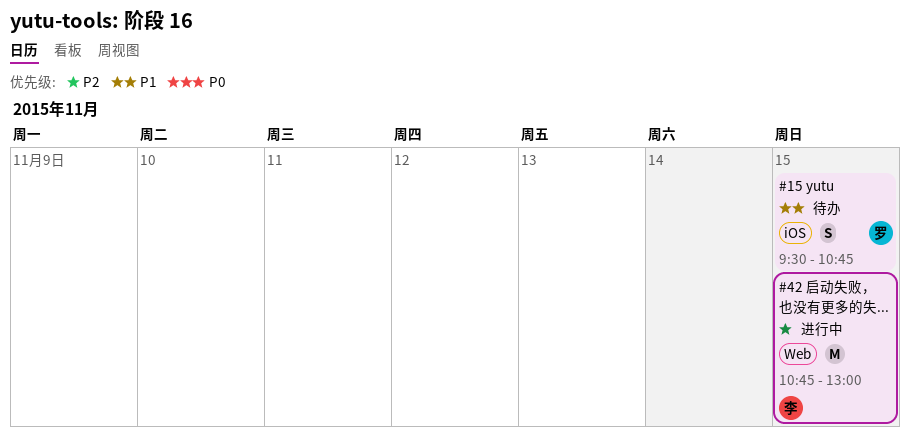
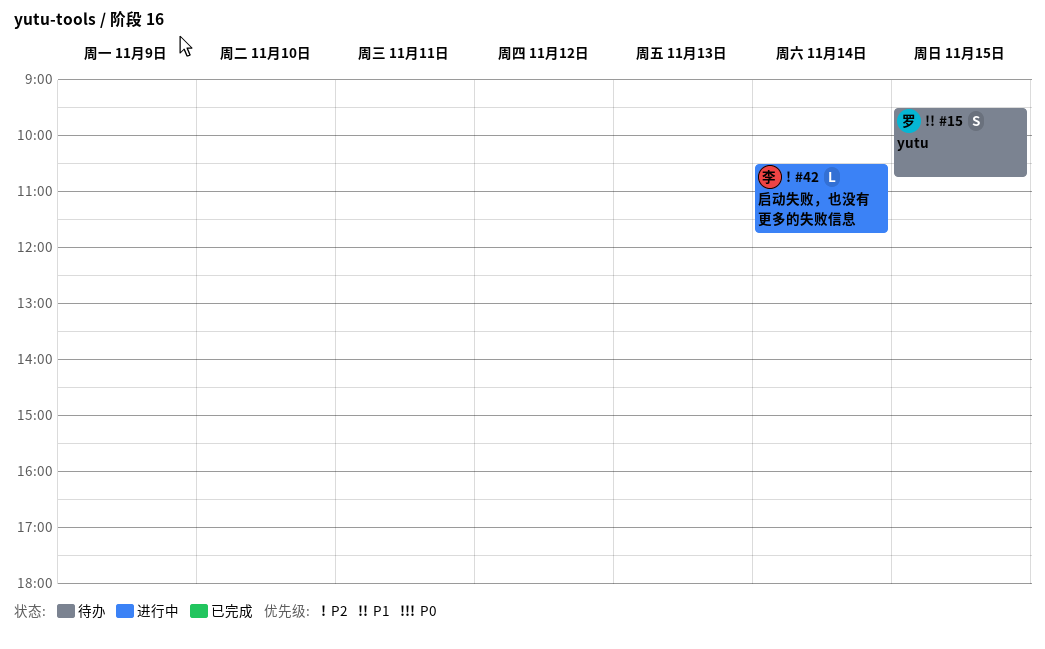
#42, estimate: M -> L
#42, day: Nov 15 -> Nov 14
#42, begins: 10:45 -> 10:30
#42, ends: 13:00 -> 11:45

